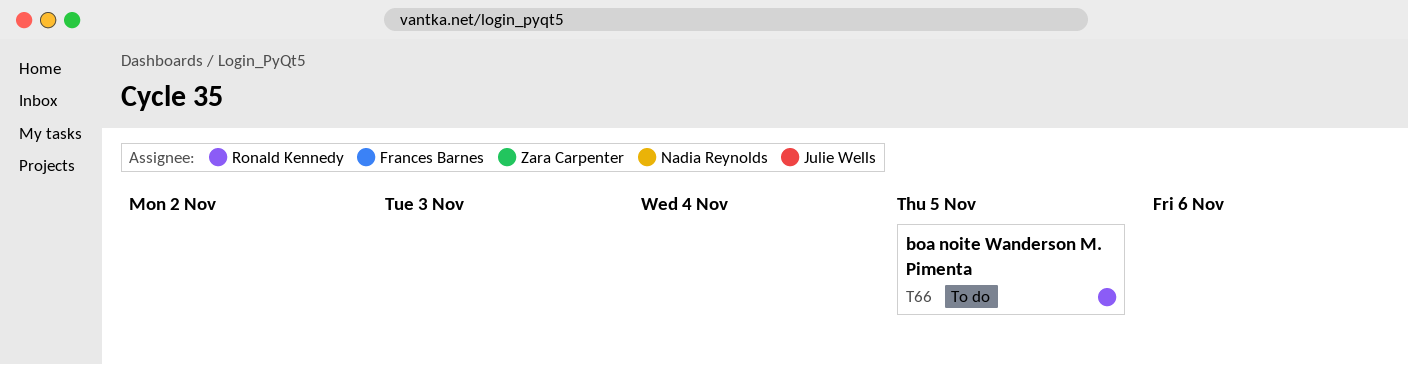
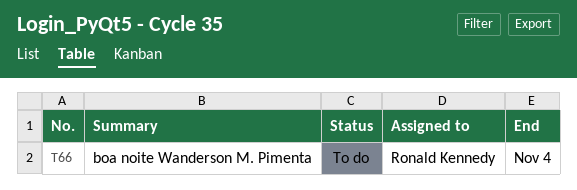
T66, due: Nov 5 -> Nov 4

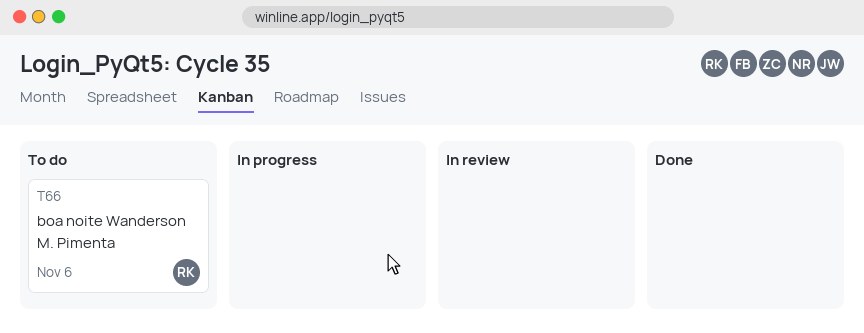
T66, due: Nov 4 -> Nov 6

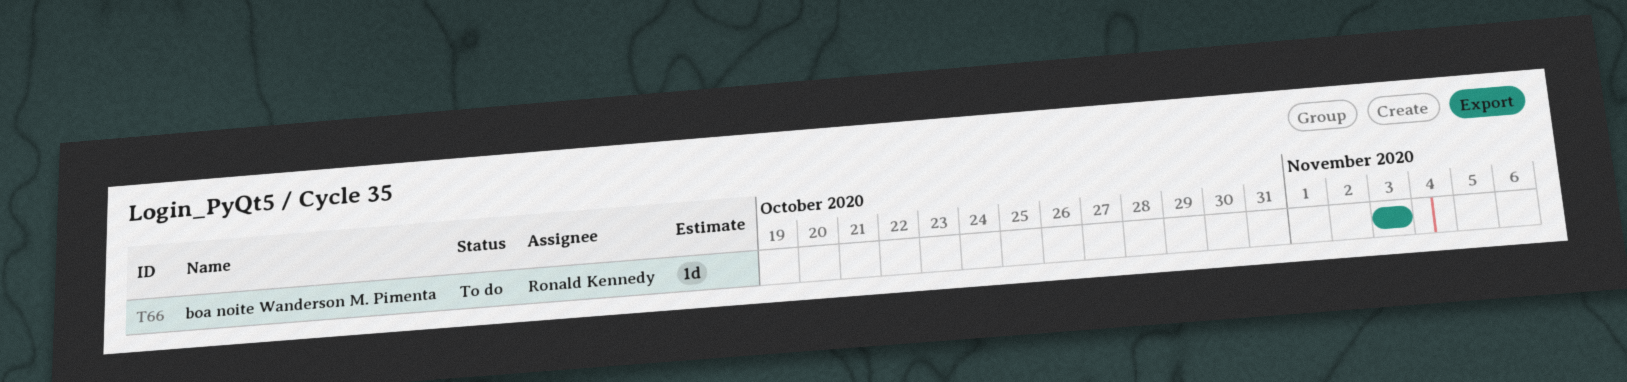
T66, due: Nov 6 -> Nov 3

